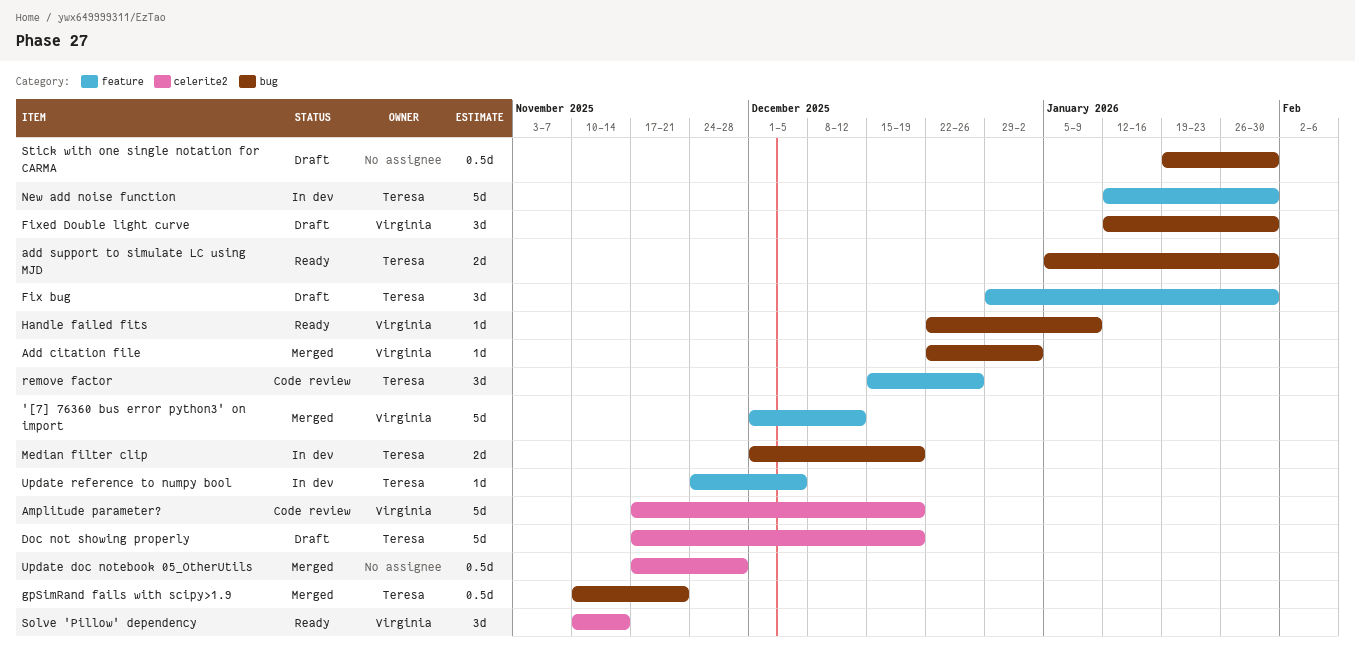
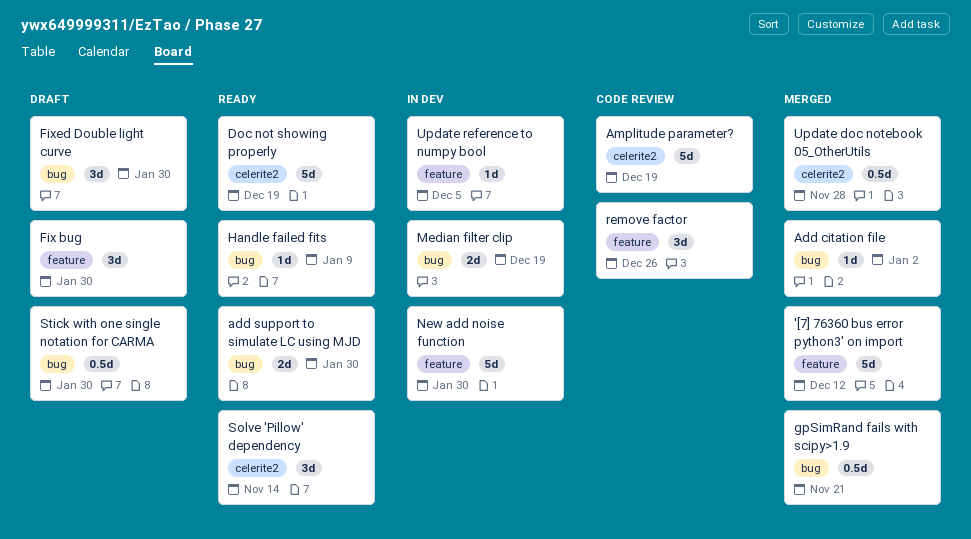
Doc not showing properly, status: Draft -> Ready

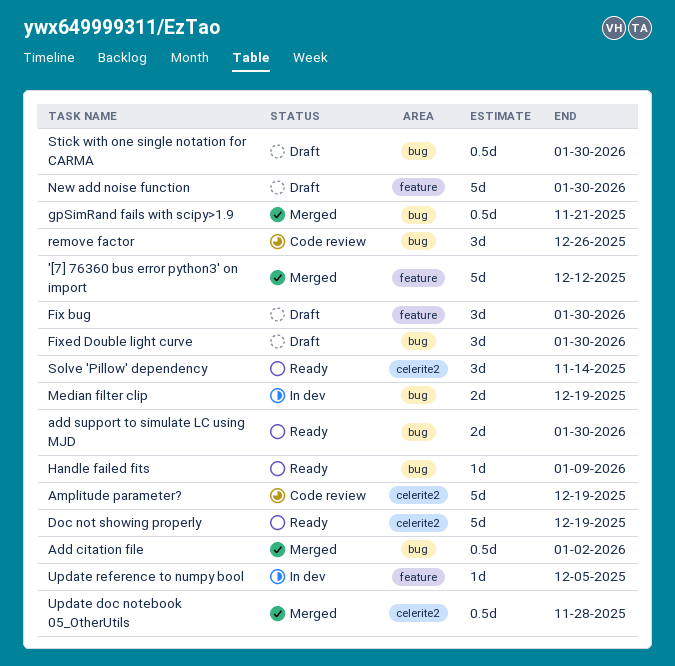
Add citation file, estimate: 1d -> 0.5d
New add noise function, status: In dev -> Draft
remove factor, label: feature -> bug

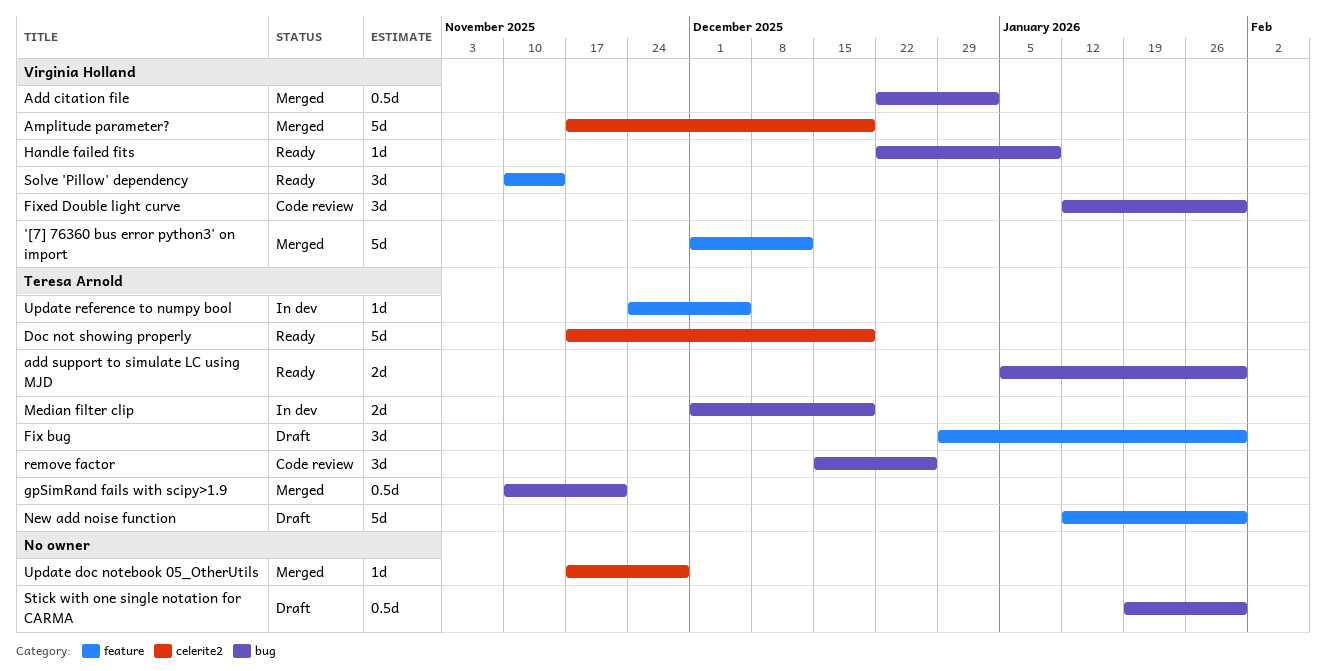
Amplitude parameter?, status: Code review -> Merged
Fixed Double light curve, status: Draft -> Code review
Solve 'Pillow' dependency, label: celerite2 -> feature
Update doc notebook 05_OtherUtils, estimate: 0.5d -> 1d

